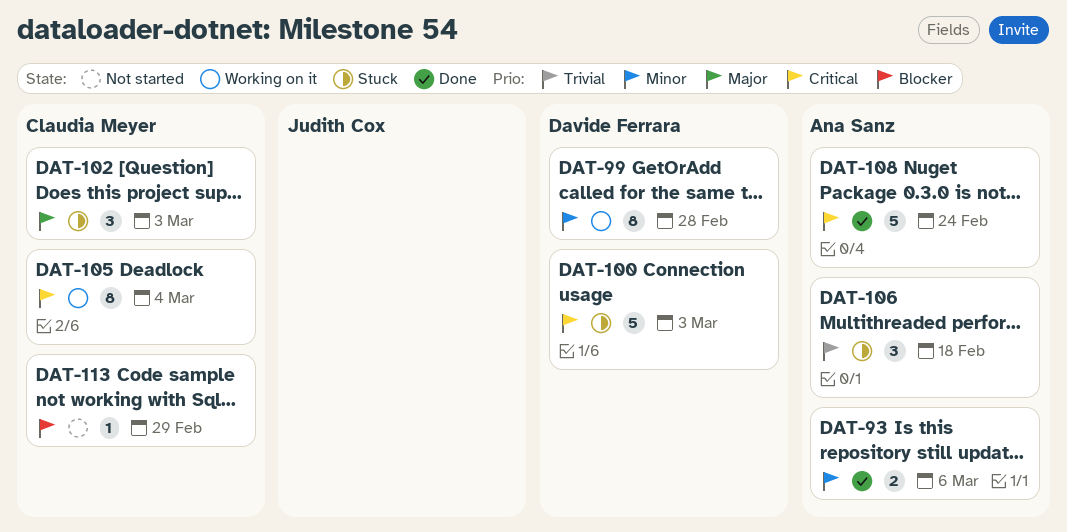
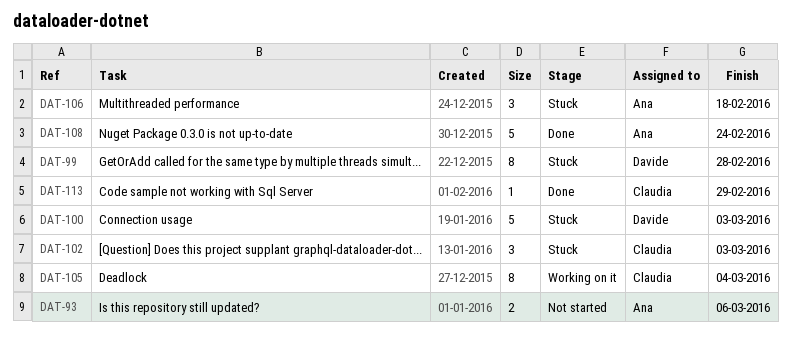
DAT-93, status: Done -> Not started
DAT-99, status: Working on it -> Stuck
DAT-113, status: Not started -> Done

